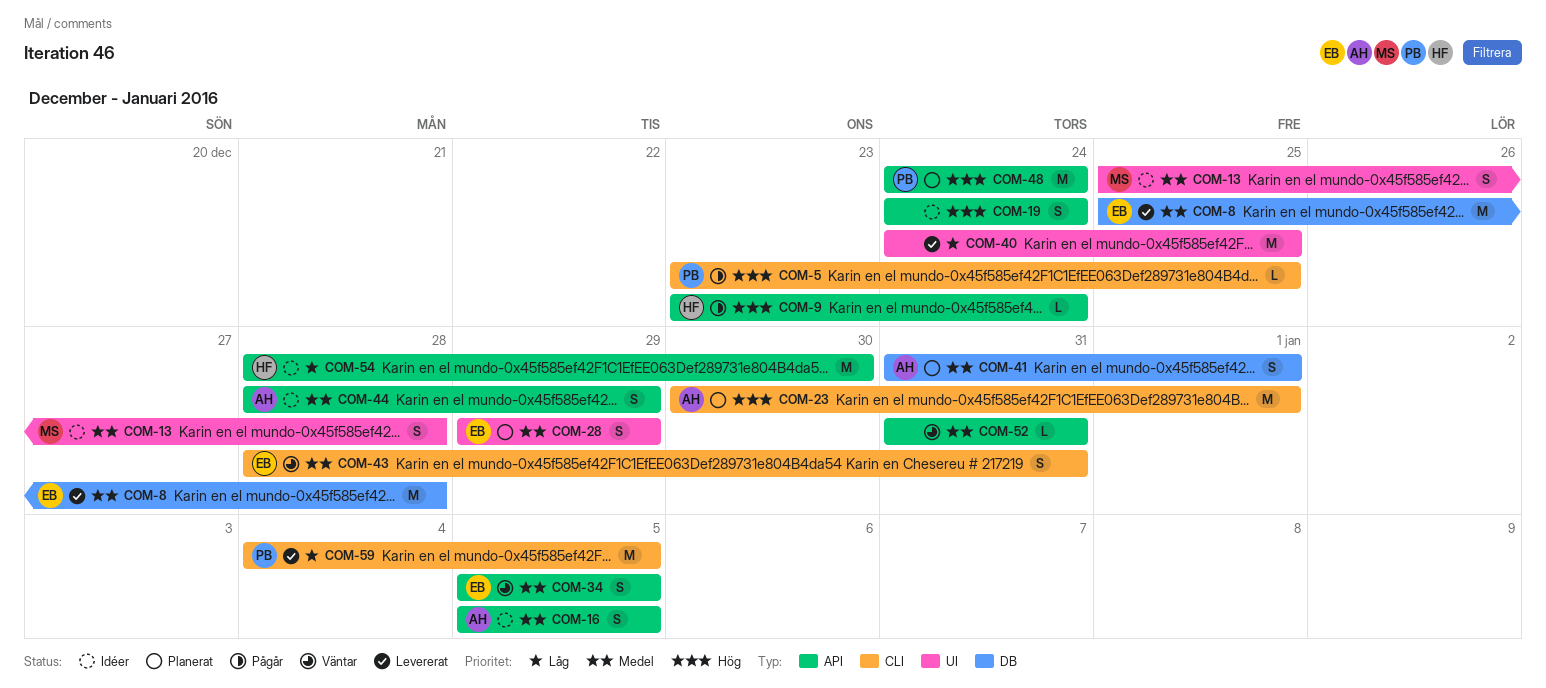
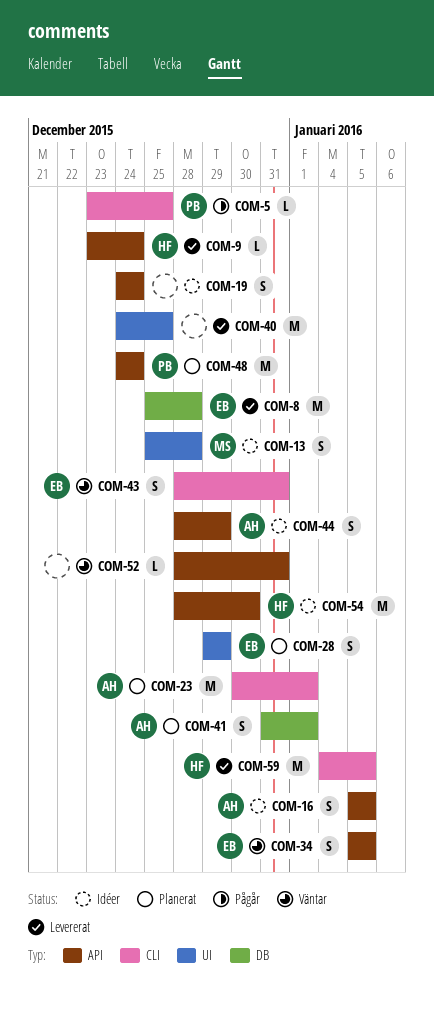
COM-9, status: Pågår -> Levererat
COM-52, start: Dec 31 -> Dec 28
COM-59, owner: PB -> HF

